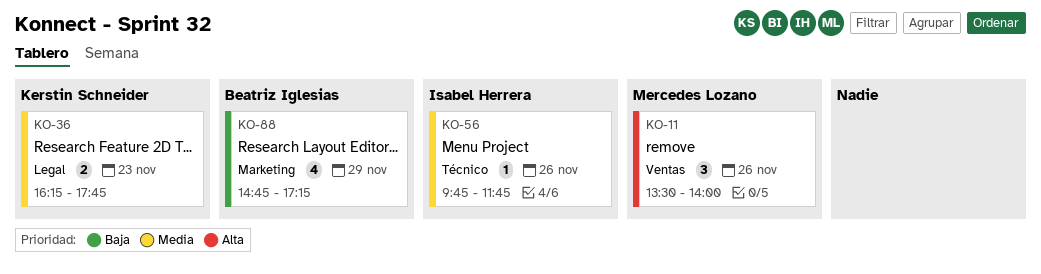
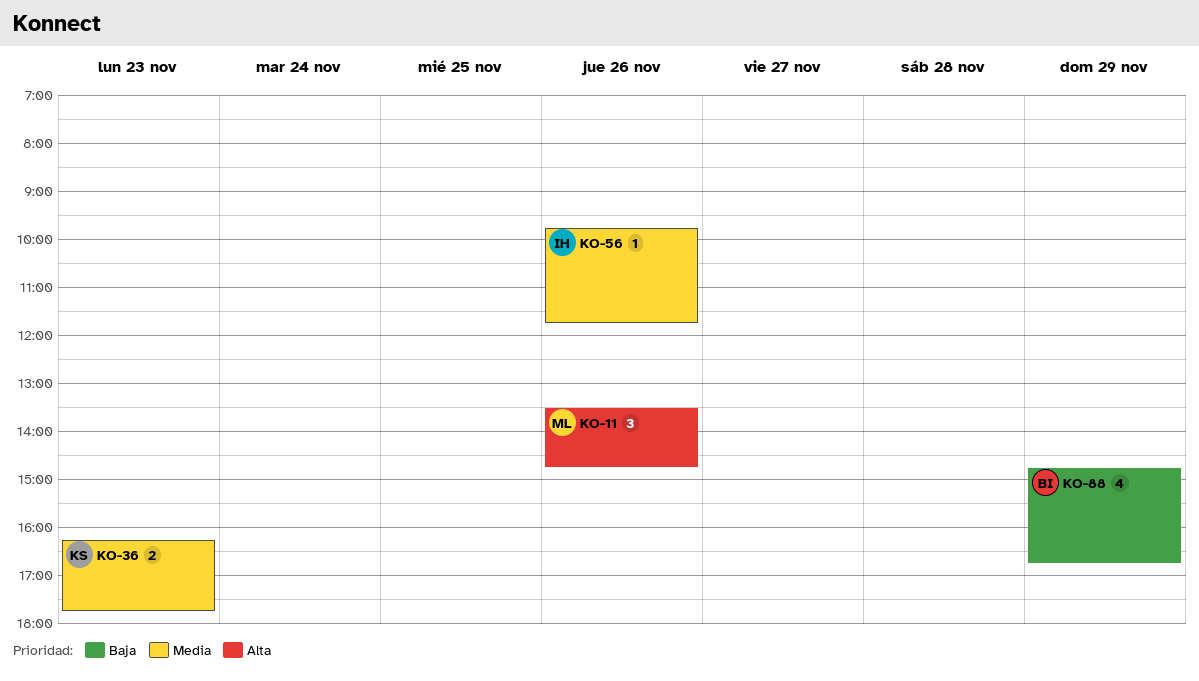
KO-11, ends: 14:00 -> 14:45
KO-88, ends: 17:15 -> 16:45

